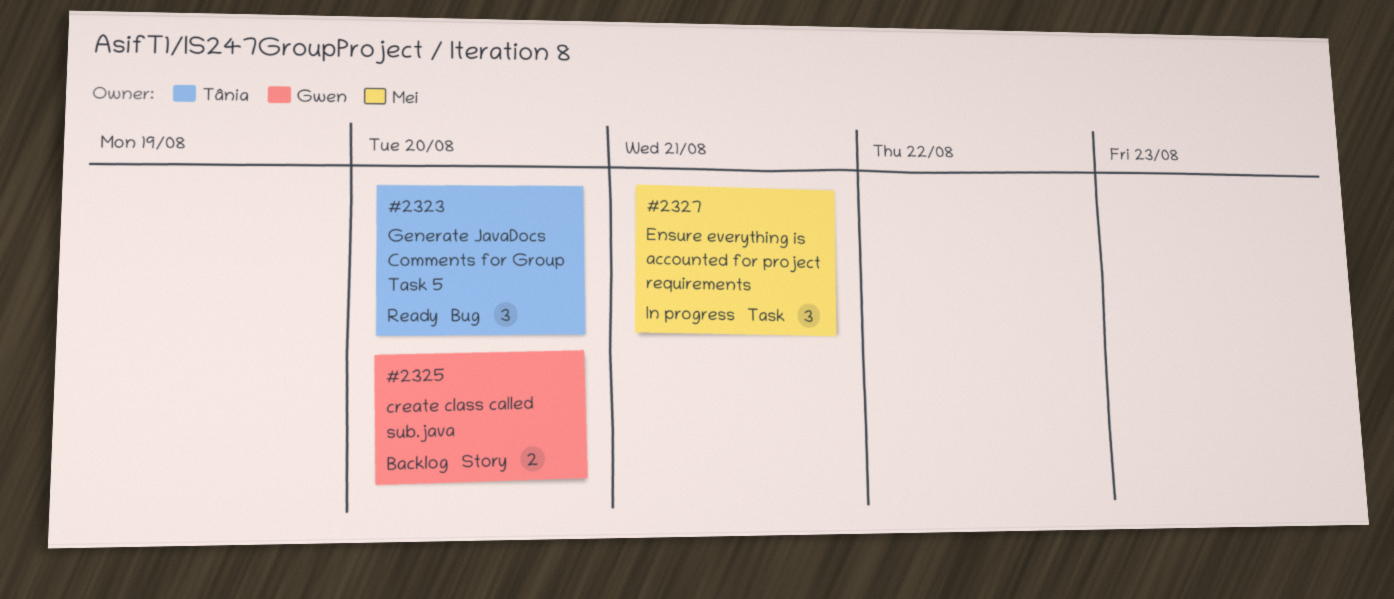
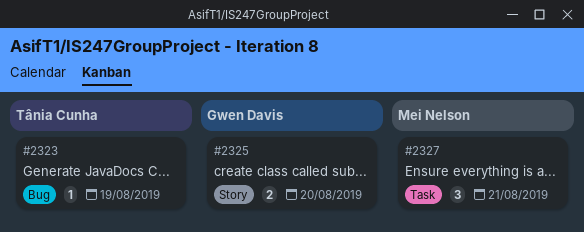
#2323, estimate: 3 -> 1
#2323, due: Aug 20 -> Aug 19

